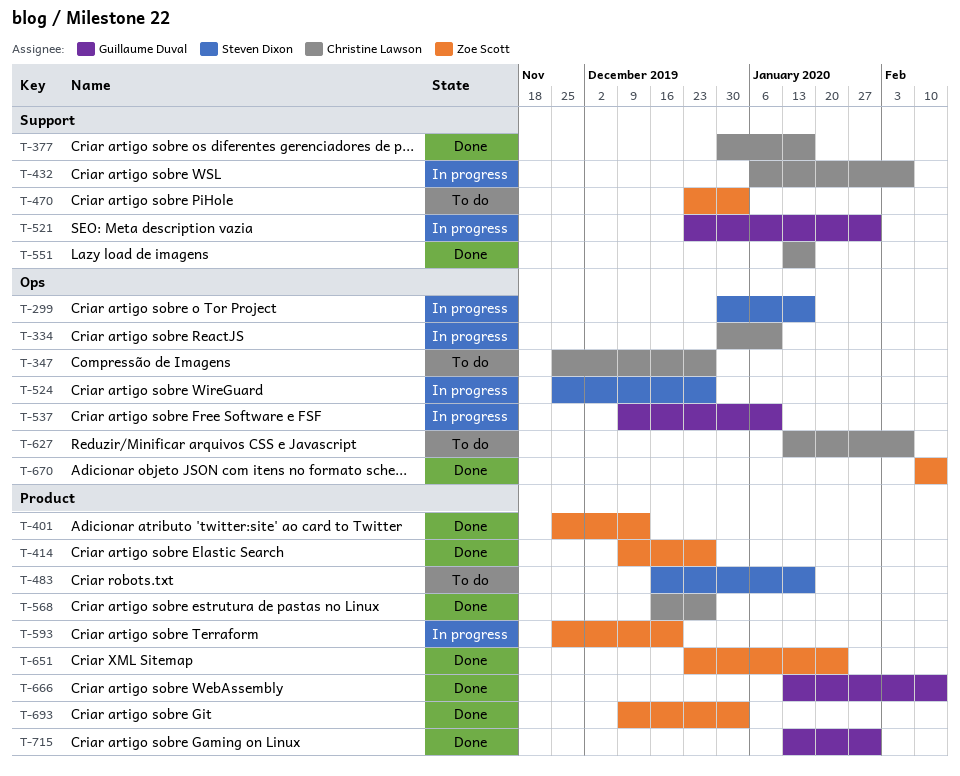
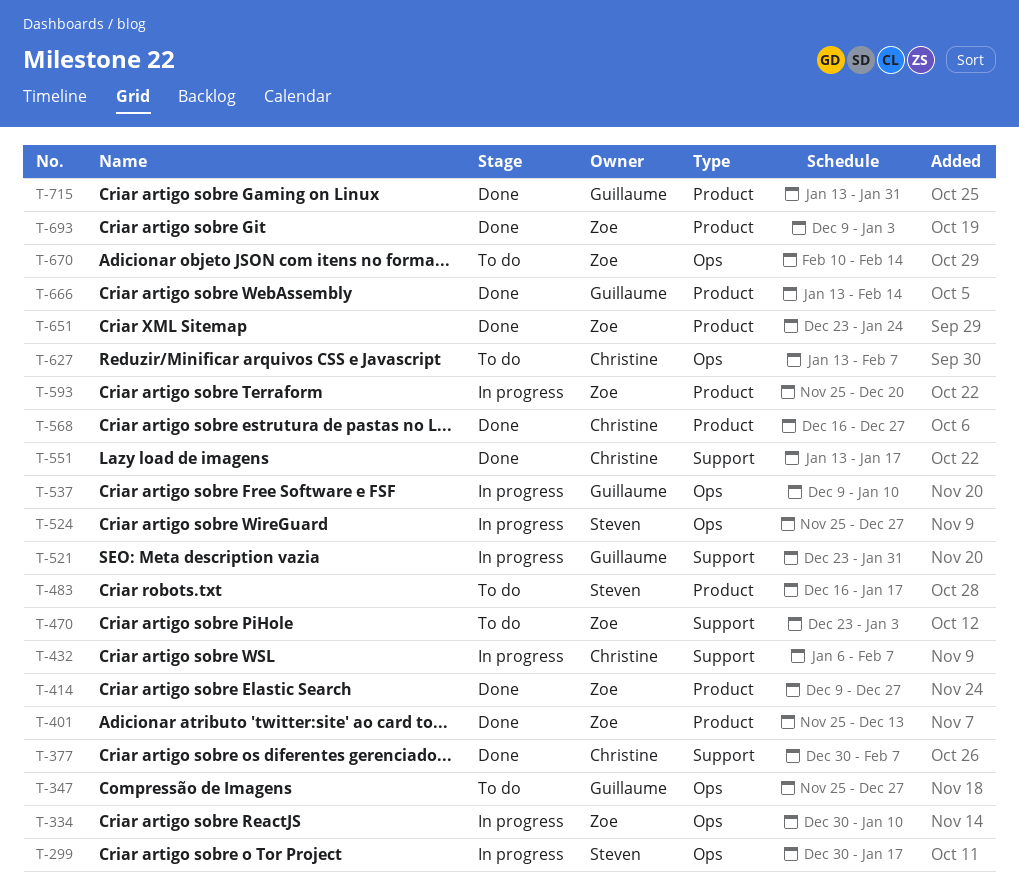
T-334, owner: Christine Lawson -> Zoe Scott
T-347, owner: Christine Lawson -> Guillaume Duval
T-377, due: Jan 17 -> Feb 7
T-670, status: Done -> To do

